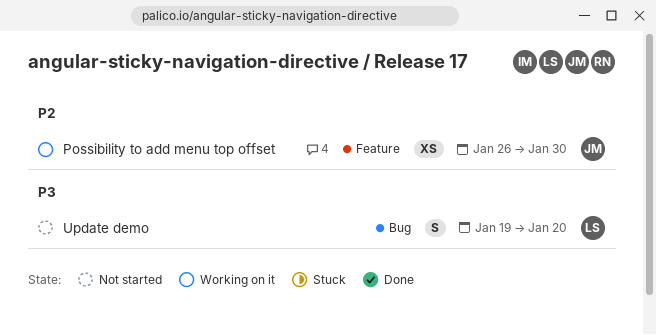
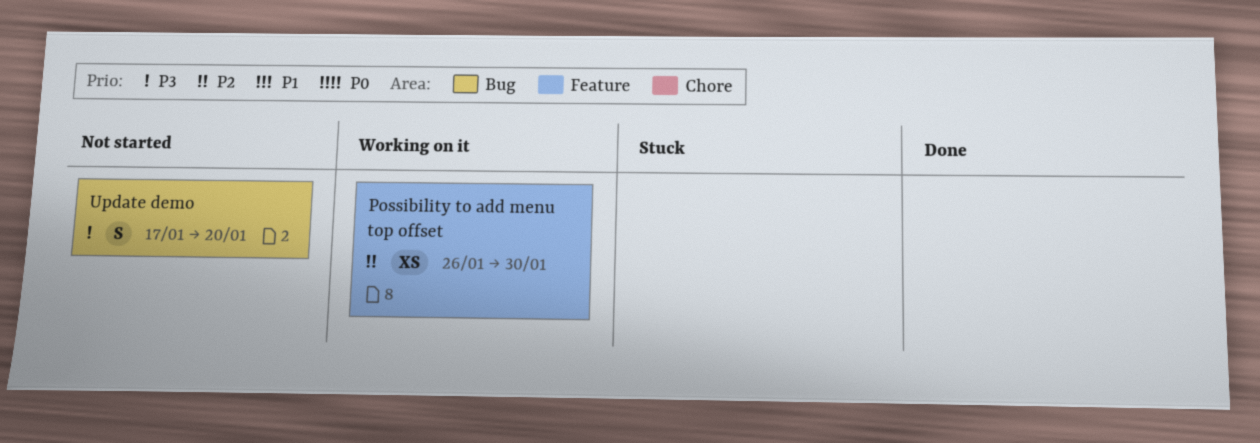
Update demo, start: Jan 19 -> Jan 17

